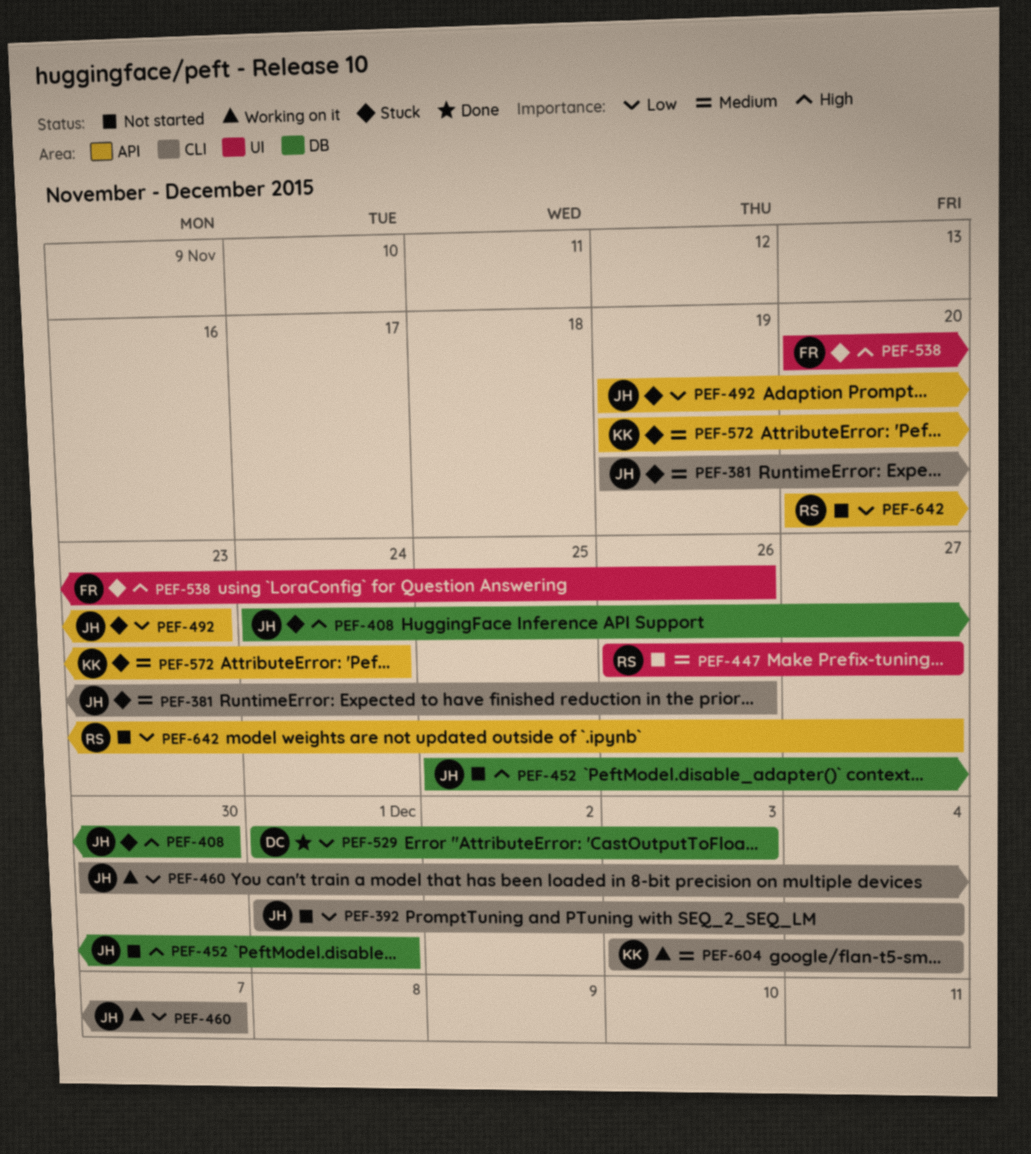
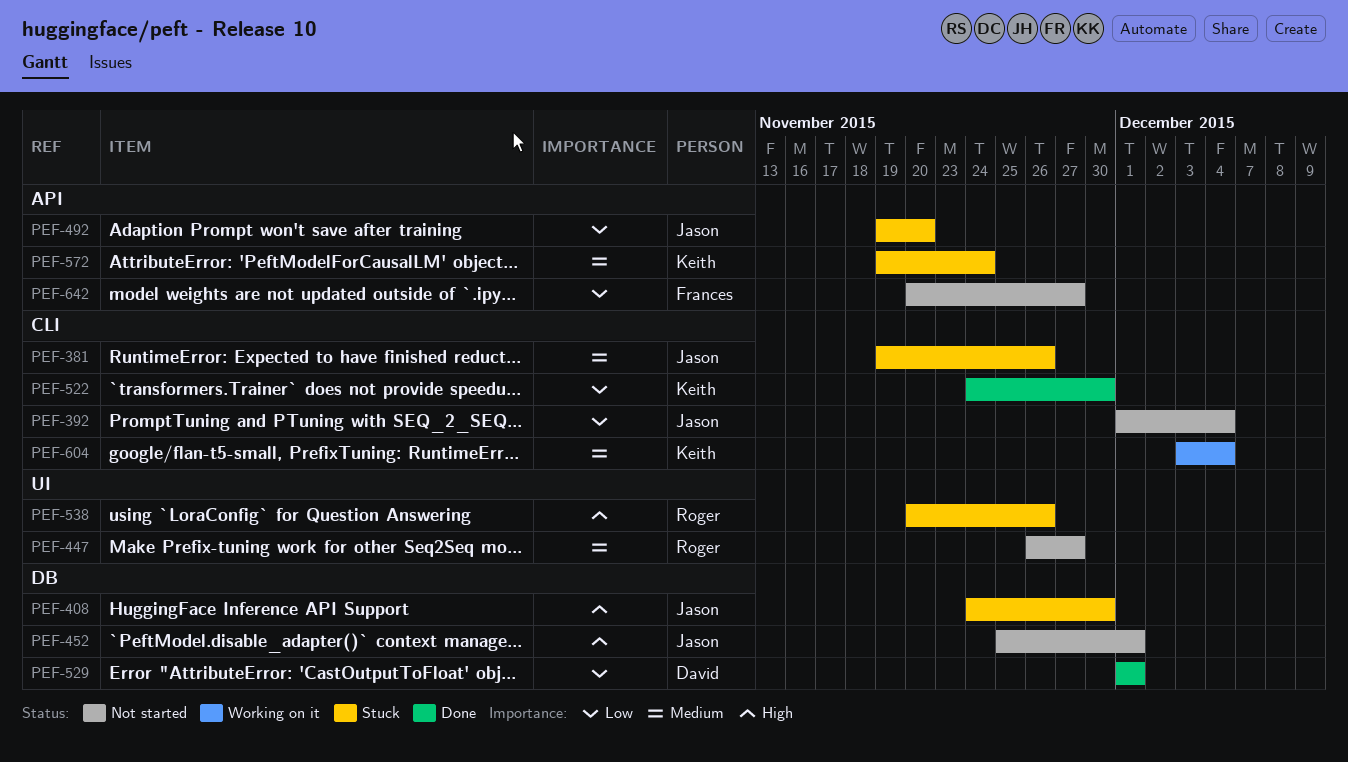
PEF-460: present -> none
PEF-492, due: Nov 23 -> Nov 20
PEF-522: none -> present
PEF-529, due: Dec 3 -> Dec 1
PEF-538, owner: Frances -> Roger
PEF-642, owner: Roger -> Frances

